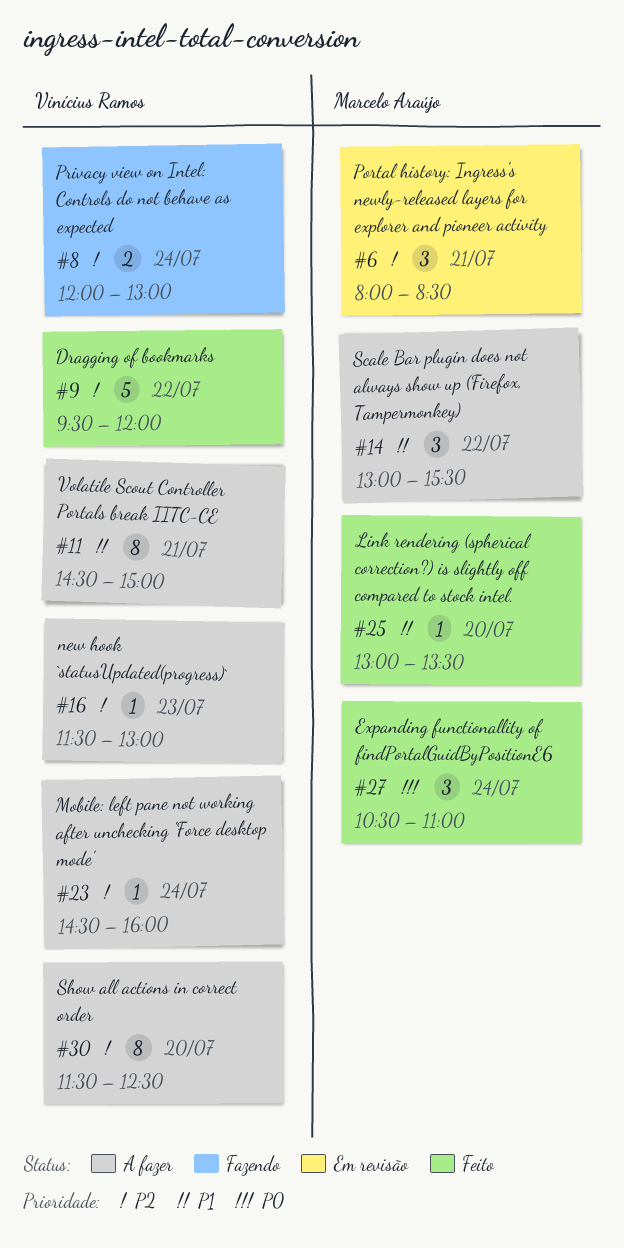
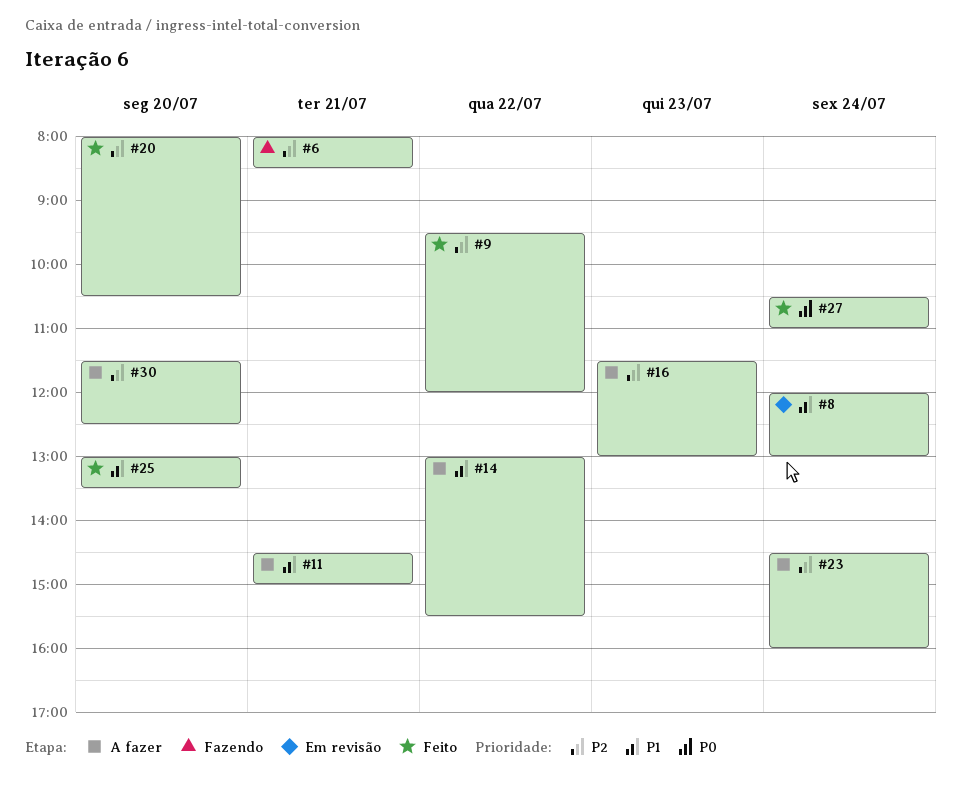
#6, status: Em revisão -> Fazendo
#8, status: Fazendo -> Em revisão
#8, priority: P2 -> P1
#20: none -> present

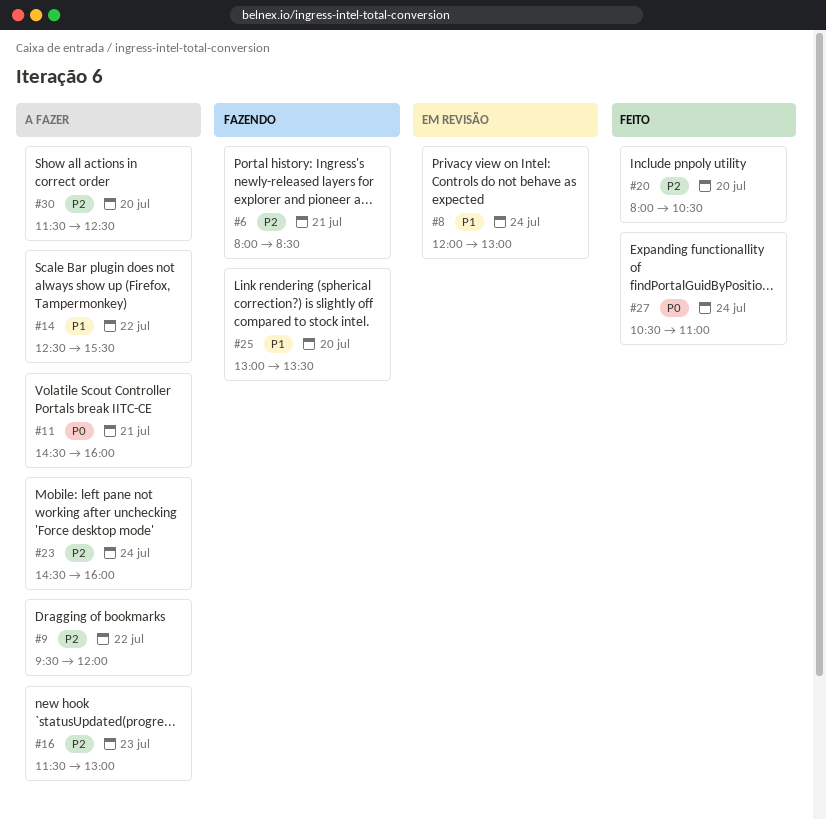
#9, status: Feito -> A fazer
#11, priority: P1 -> P0
#11, ends: 15:00 -> 16:00
#14, begins: 13:00 -> 12:30
#25, status: Feito -> Fazendo

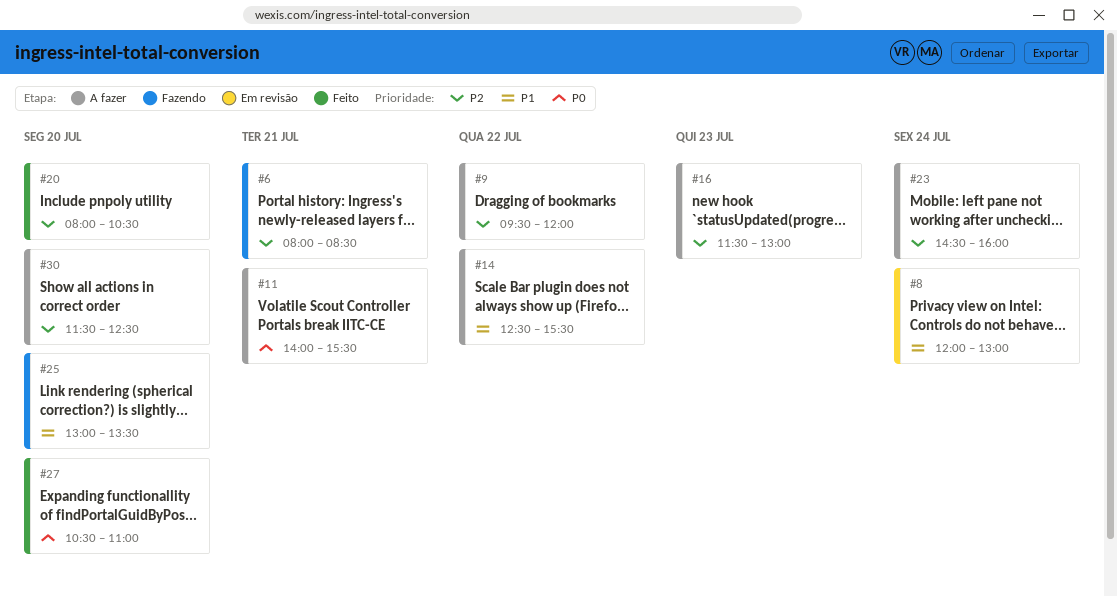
#11, begins: 14:30 -> 14:00
#11, ends: 16:00 -> 15:30
#27, day: Jul 24 -> Jul 20

